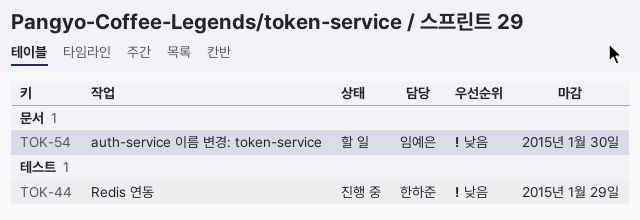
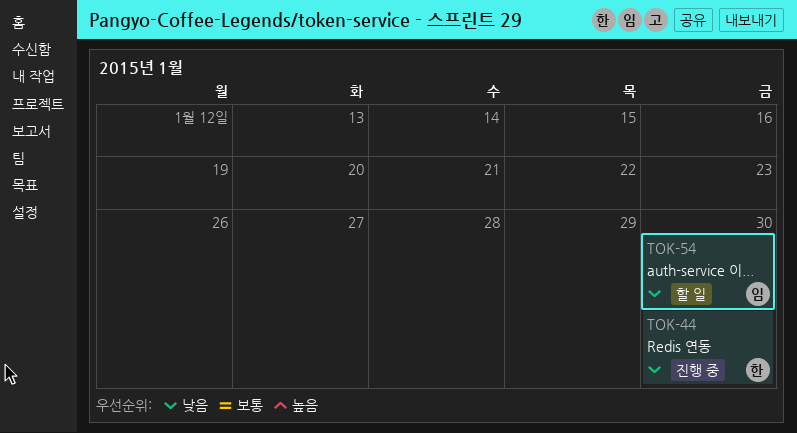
TOK-44, due: Jan 29 -> Jan 30

